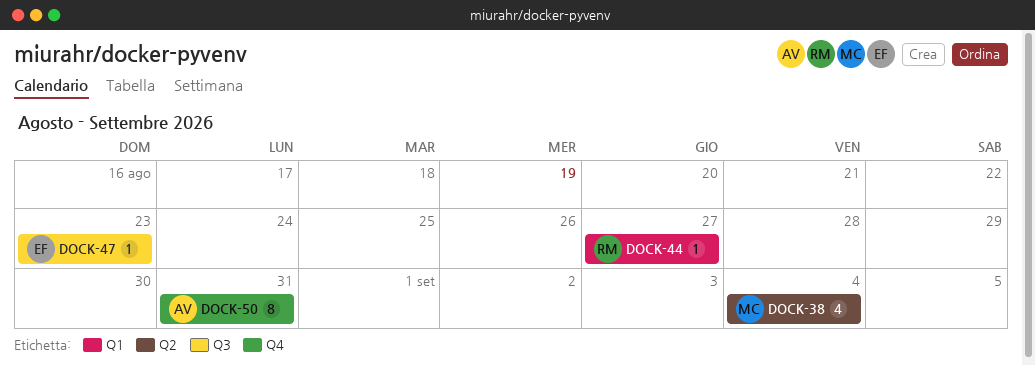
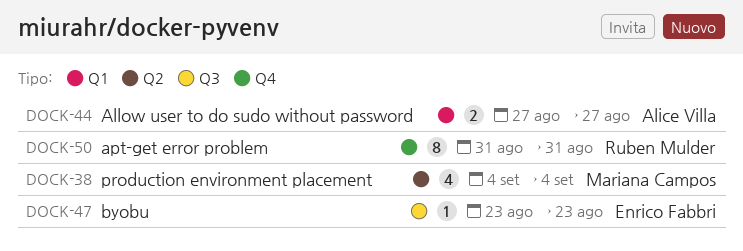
DOCK-44, owner: Ruben Mulder -> Alice Villa
DOCK-44, estimate: 1 -> 2
DOCK-50, owner: Alice Villa -> Ruben Mulder

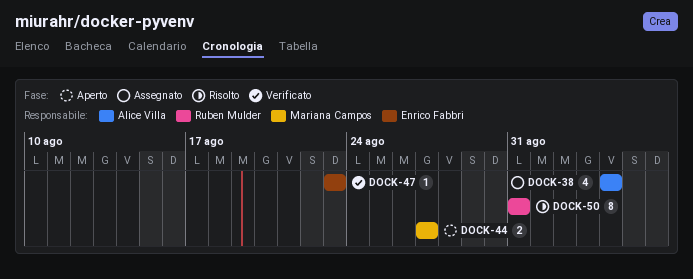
DOCK-38, owner: Mariana Campos -> Alice Villa
DOCK-44, owner: Alice Villa -> Mariana Campos

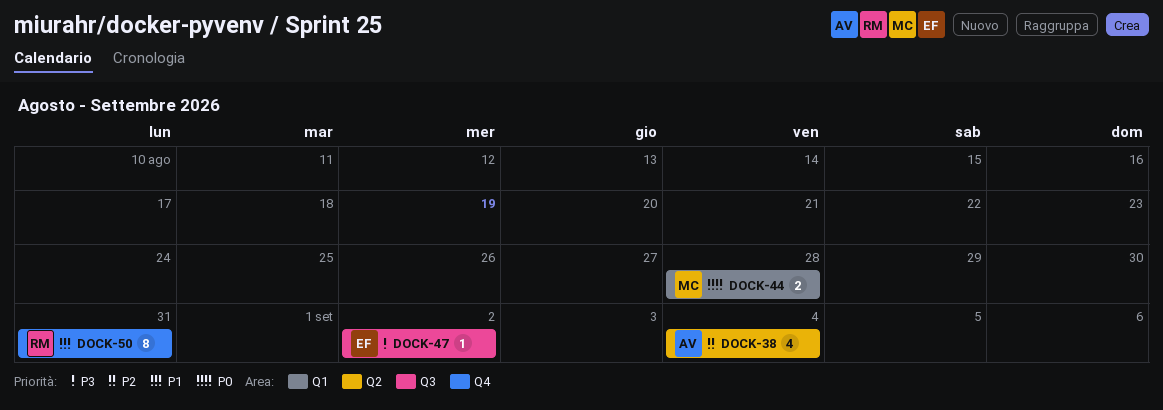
DOCK-44, start: Aug 27 -> Aug 28
DOCK-44, due: Aug 27 -> Aug 28
DOCK-47, start: Aug 23 -> Sep 2
DOCK-47, due: Aug 23 -> Sep 2

